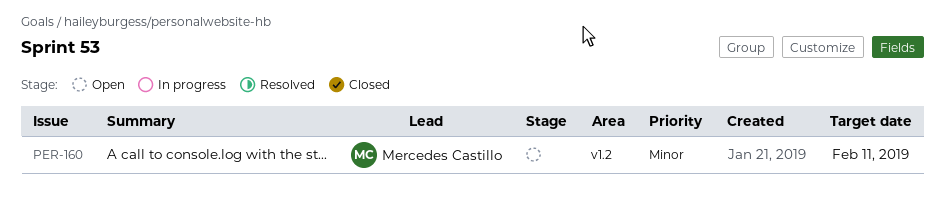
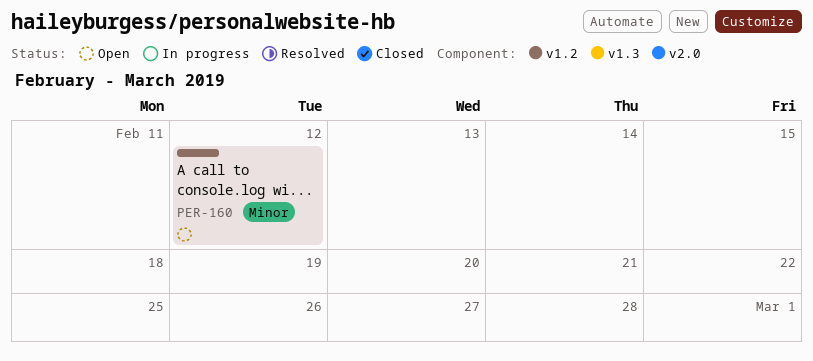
PER-160, due: Feb 11 -> Feb 12

